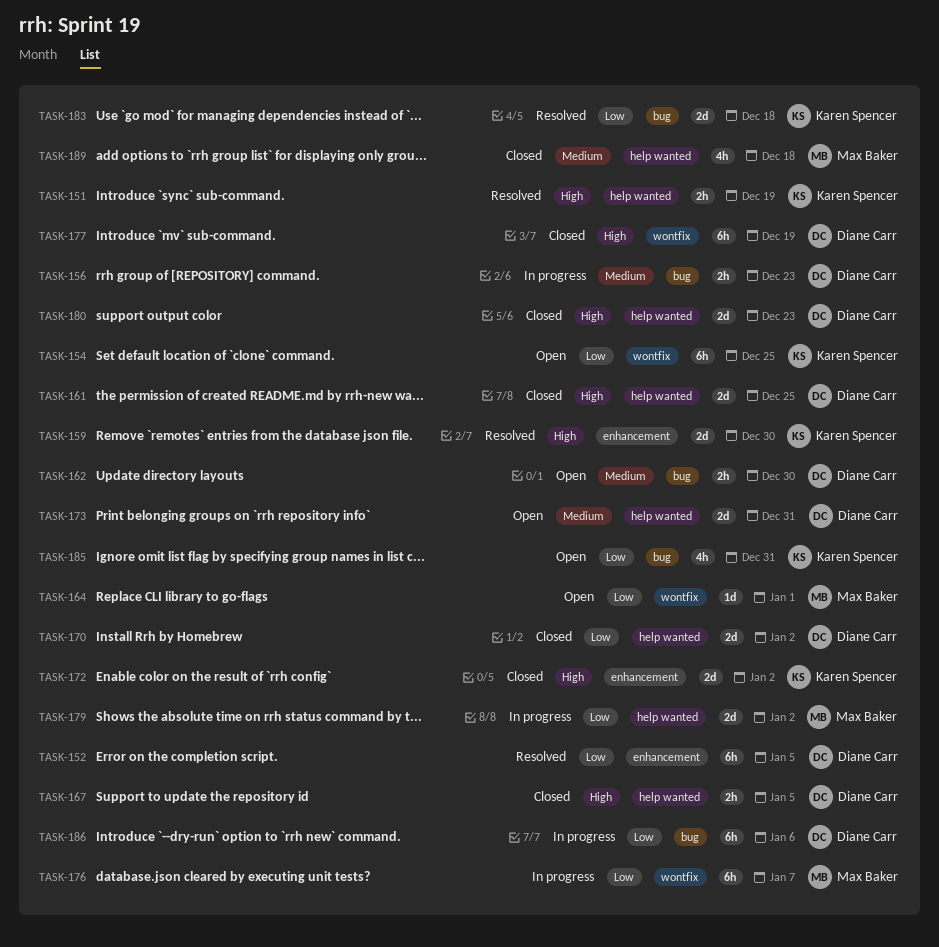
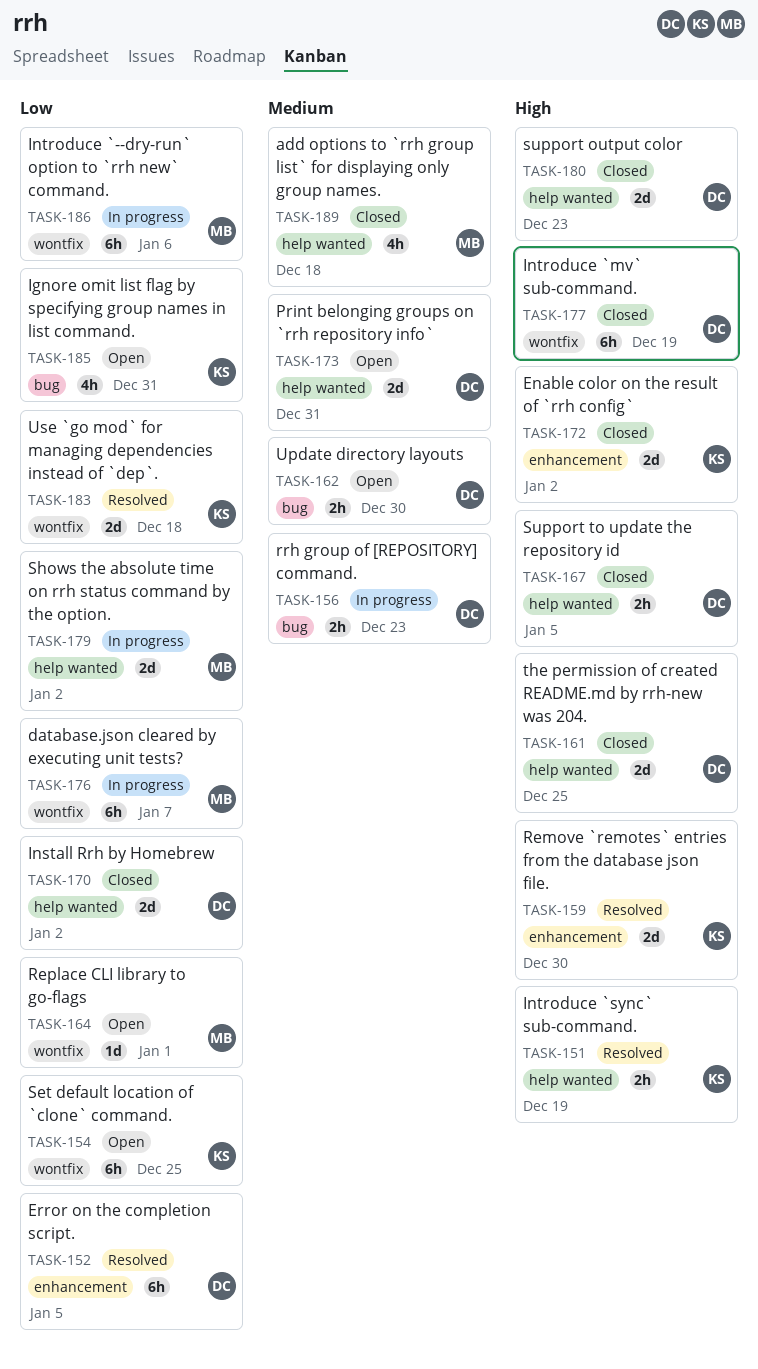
TASK-183, label: bug -> wontfix
TASK-186, owner: Diane Carr -> Max Baker
TASK-186, label: bug -> wontfix

